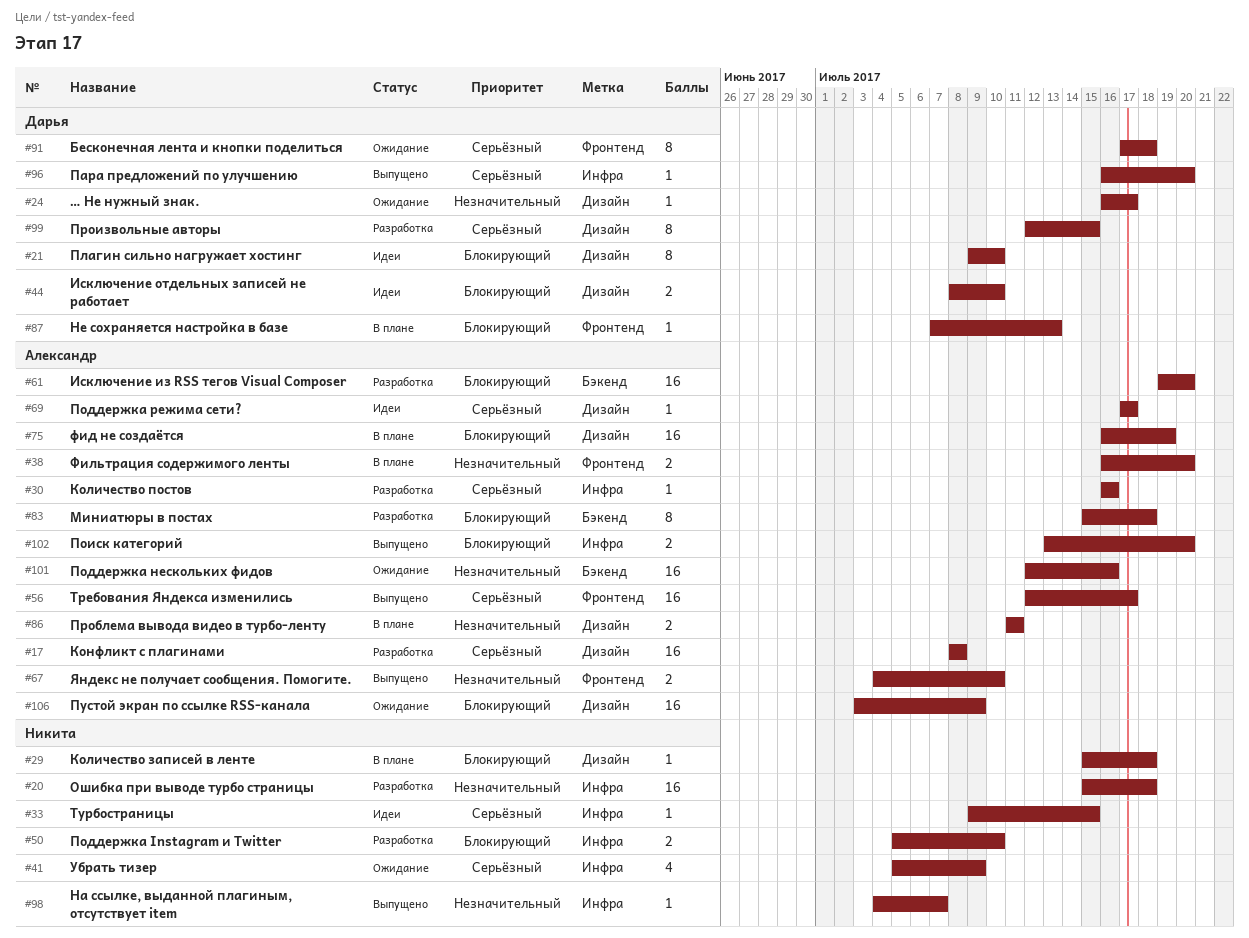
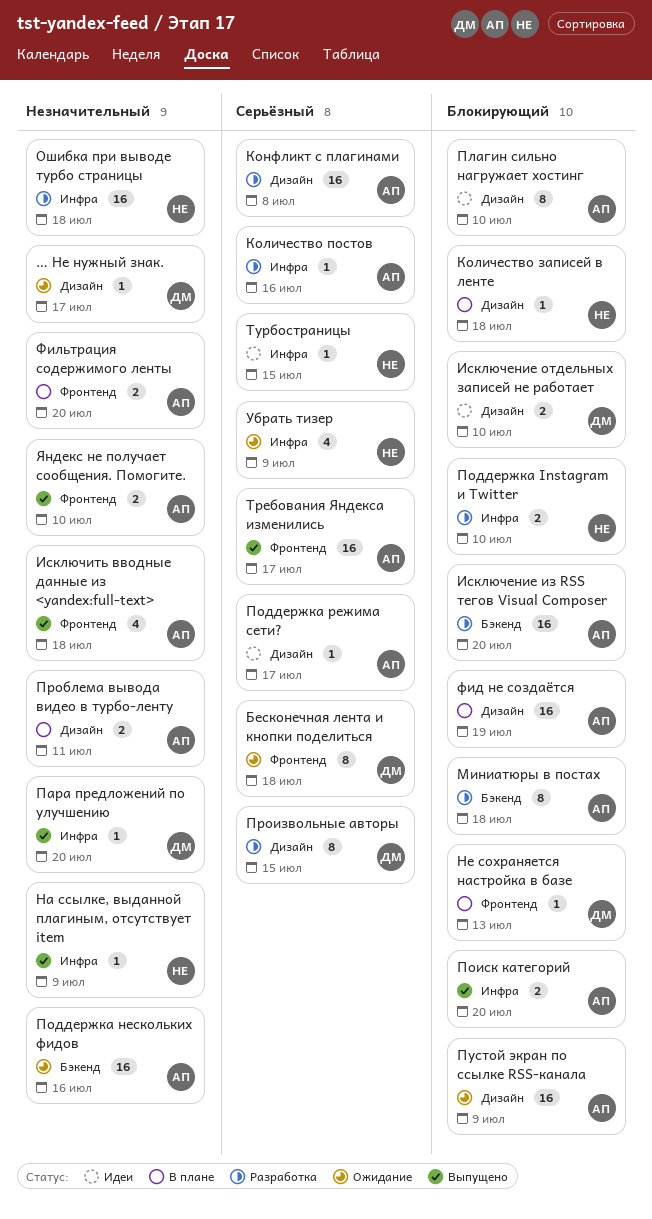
Исключить вводные данные из <yandex:full-text>: none -> present
На ссылке, выданной плагиным, отсутствует item, due: Jul 7 -> Jul 9
Пара предложений по улучшению, priority: Серьёзный -> Незначительный
Плагин сильно нагружает хостинг, owner: Дарья -> Александр

